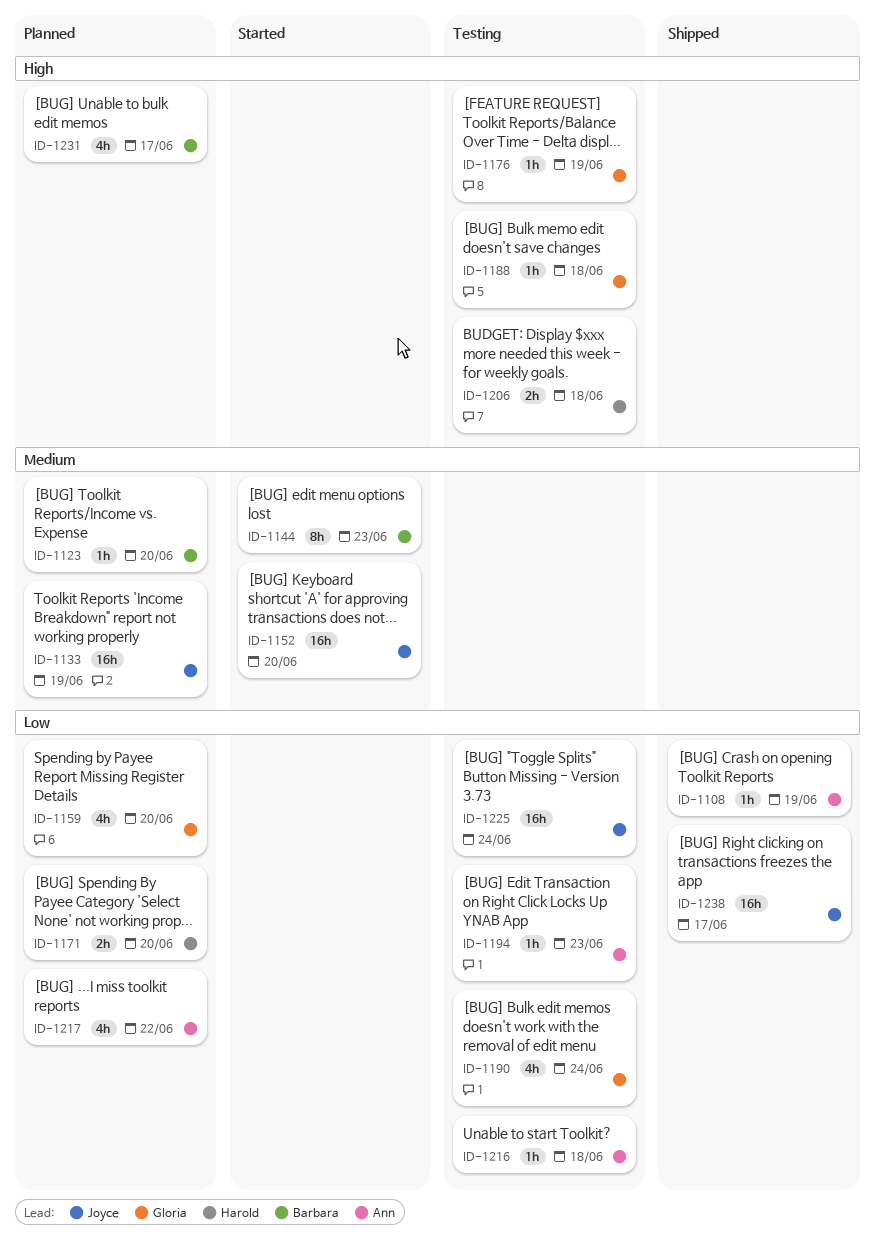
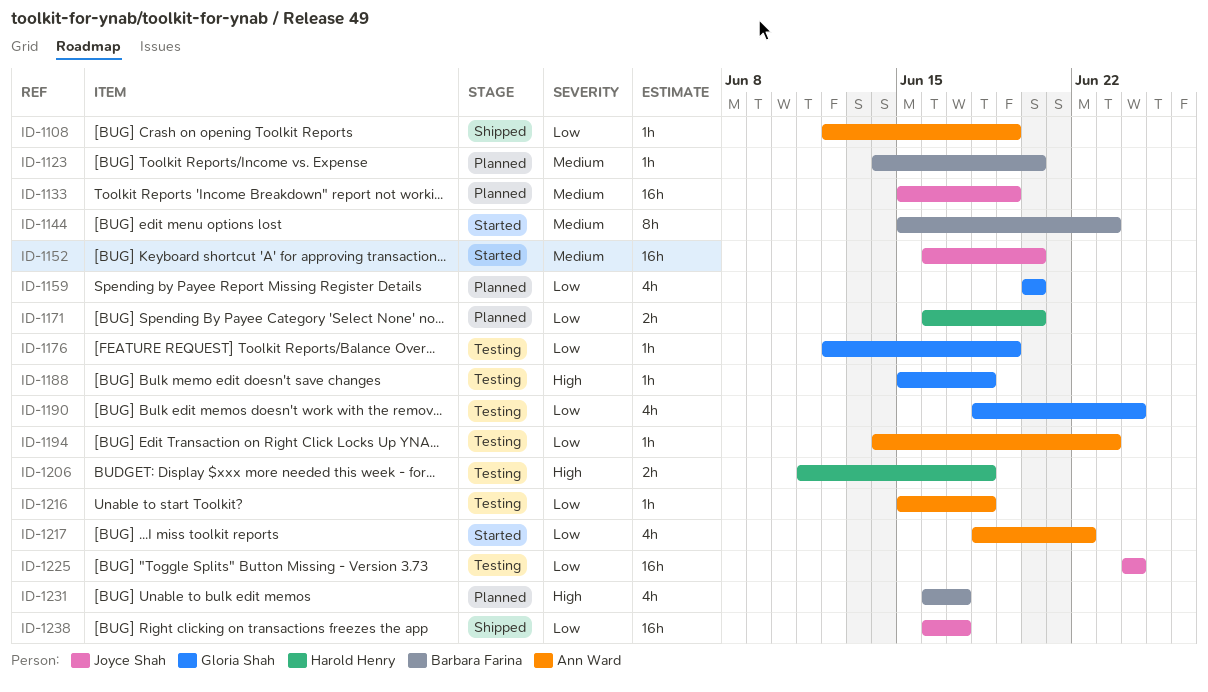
ID-1176, priority: High -> Low
ID-1217, status: Planned -> Started

